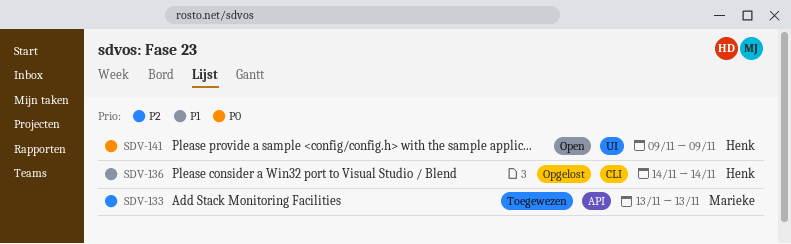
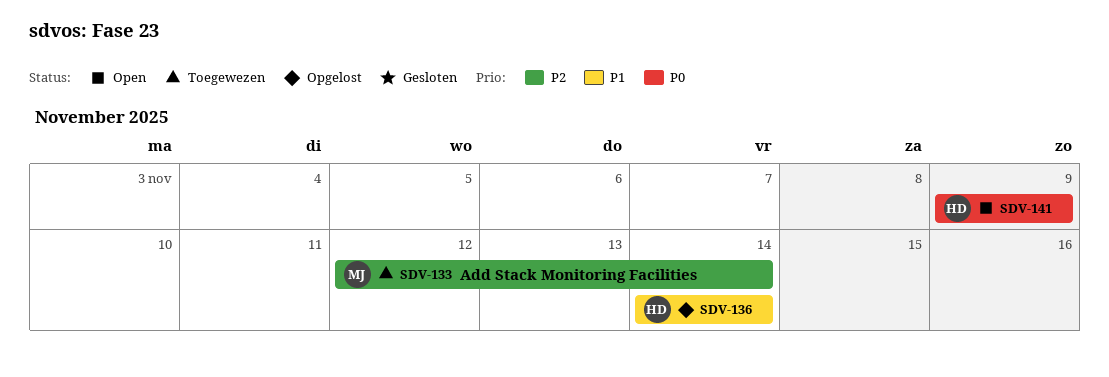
SDV-133, start: Nov 13 -> Nov 12
SDV-133, due: Nov 13 -> Nov 14

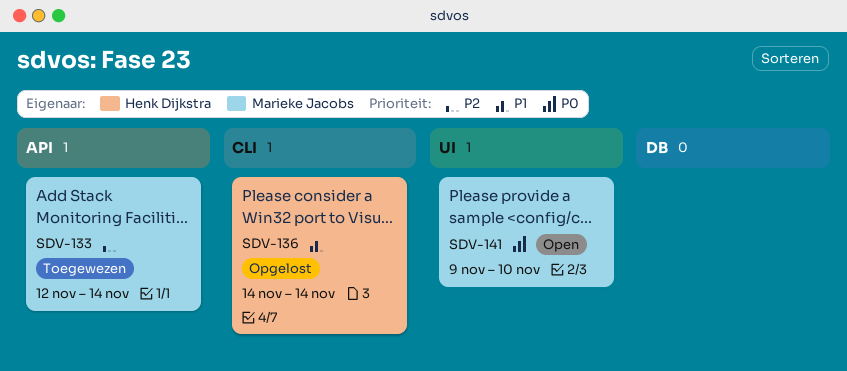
SDV-141, owner: Henk Dijkstra -> Marieke Jacobs
SDV-141, due: Nov 9 -> Nov 10

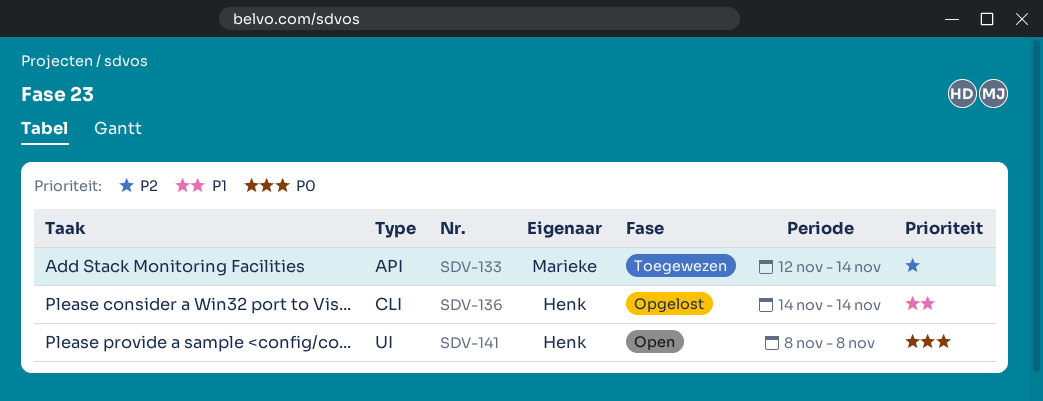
SDV-141, owner: Marieke Jacobs -> Henk Dijkstra
SDV-141, start: Nov 9 -> Nov 8
SDV-141, due: Nov 10 -> Nov 8

